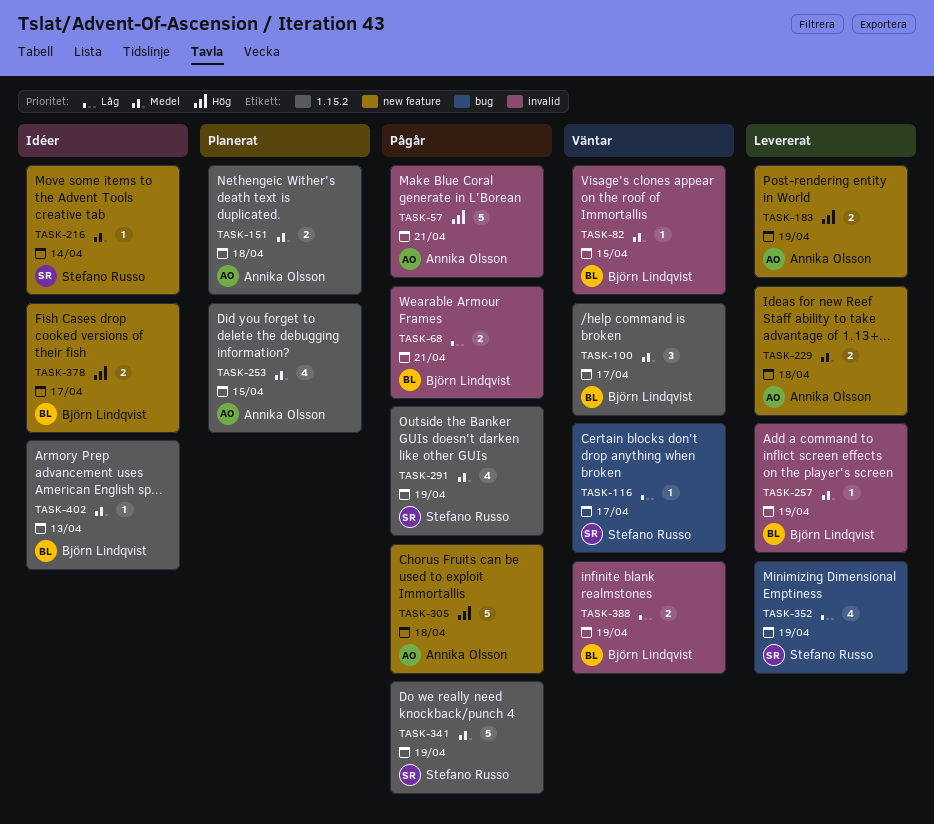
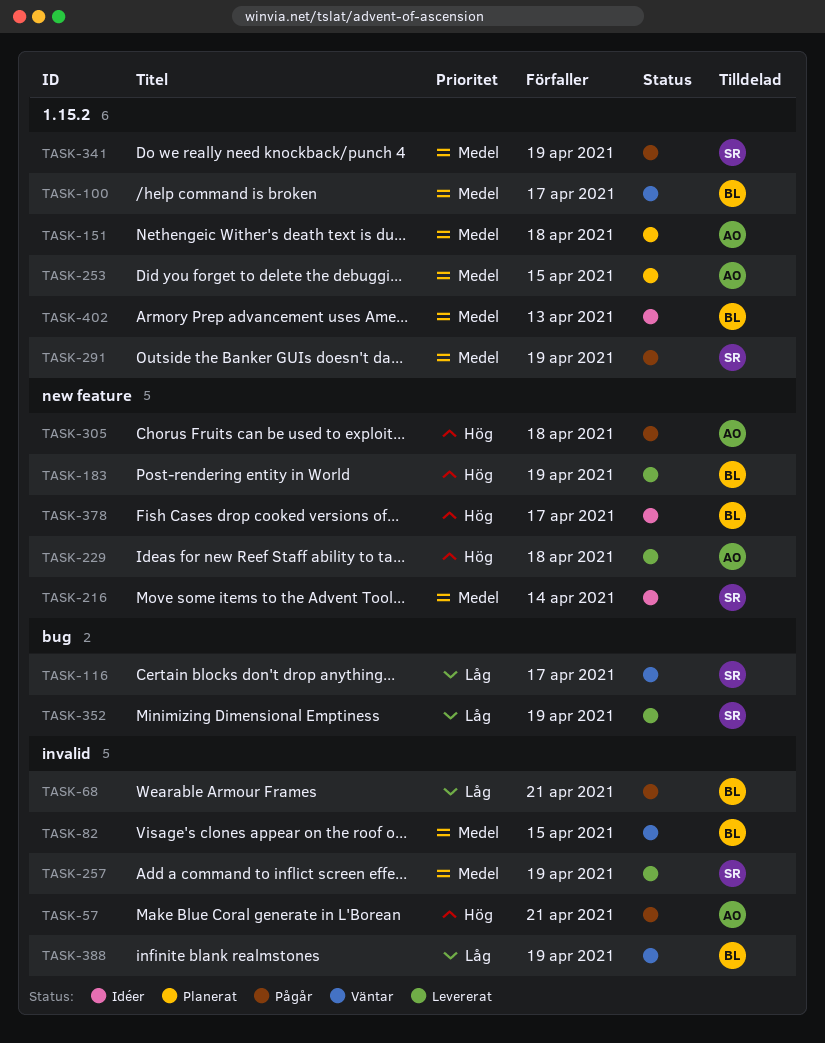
TASK-183, owner: Annika Olsson -> Björn Lindqvist
TASK-229, priority: Medel -> Hög
TASK-257, owner: Björn Lindqvist -> Stefano Russo

